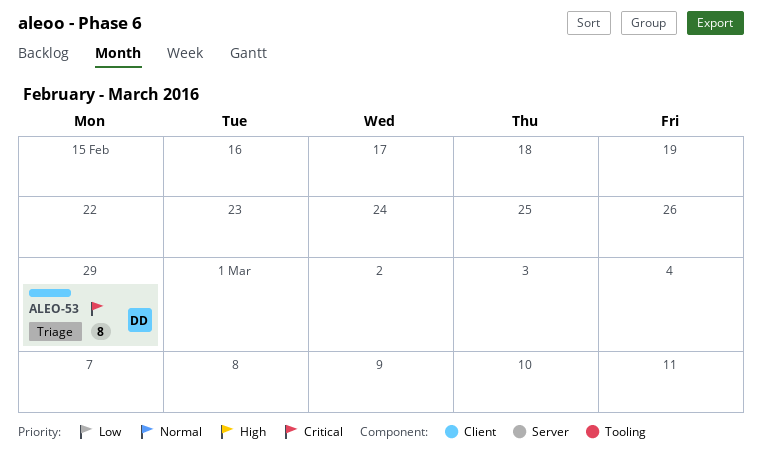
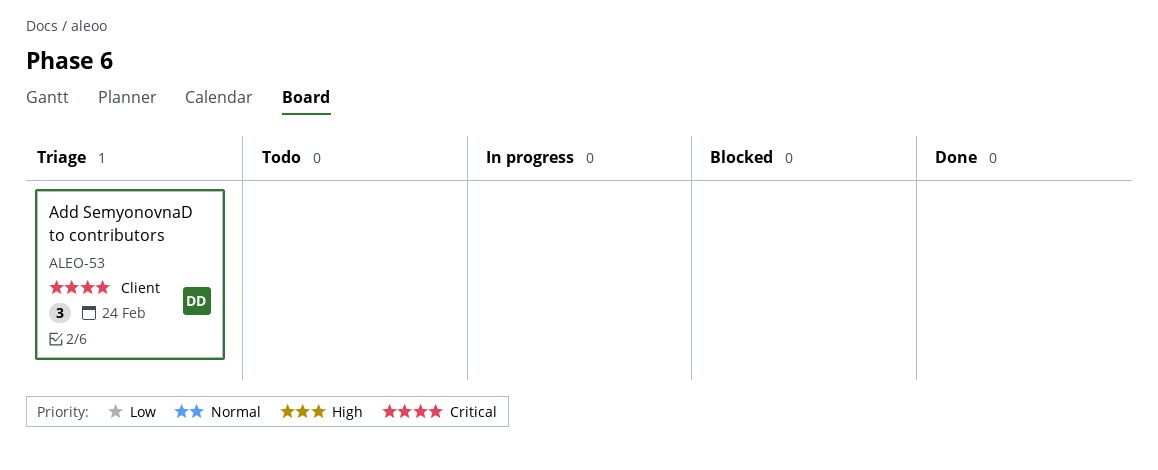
ALEO-53, estimate: 8 -> 3
ALEO-53, due: Feb 29 -> Feb 24

